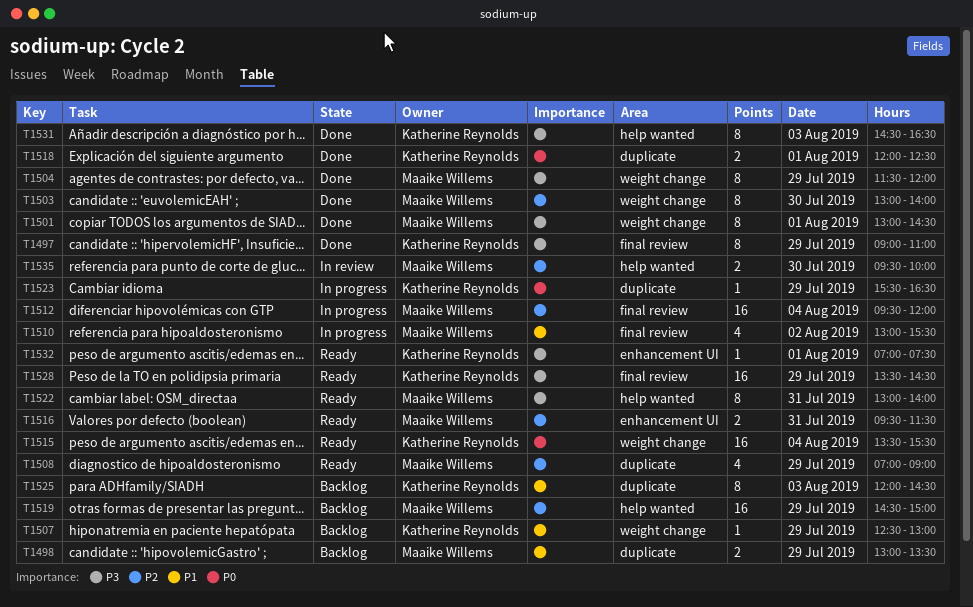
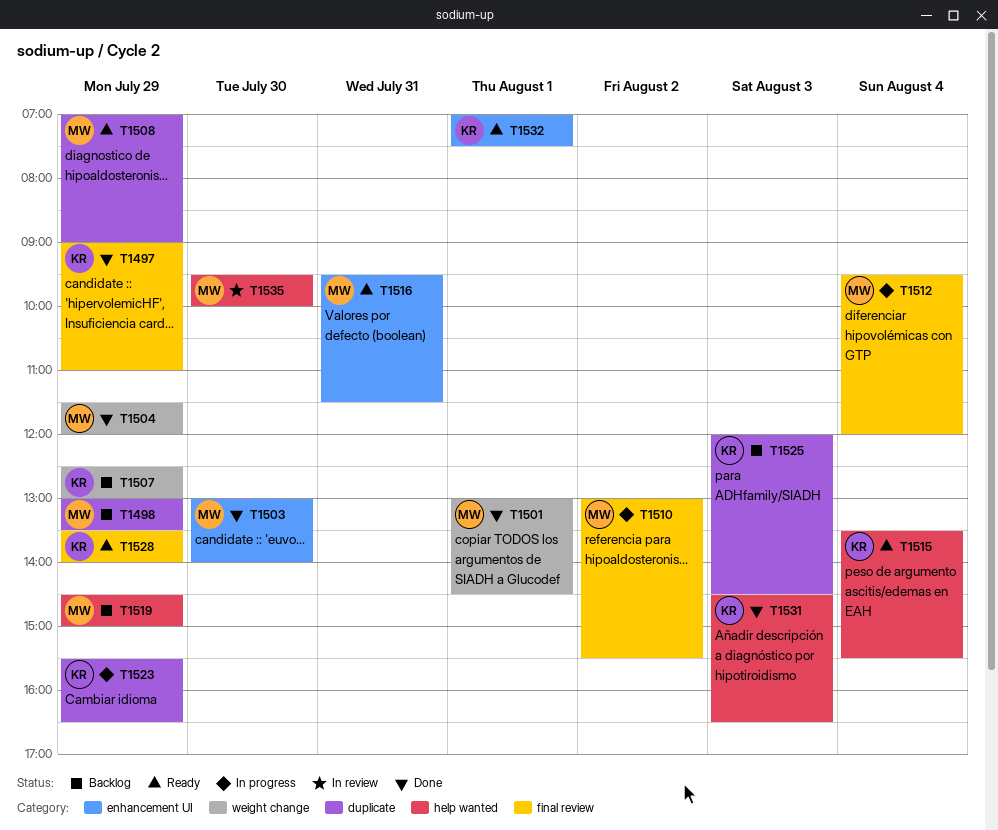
T1503, label: weight change -> enhancement UI
T1515, label: weight change -> help wanted
T1518: present -> none
T1522: present -> none
T1528, ends: 14:30 -> 14:00

